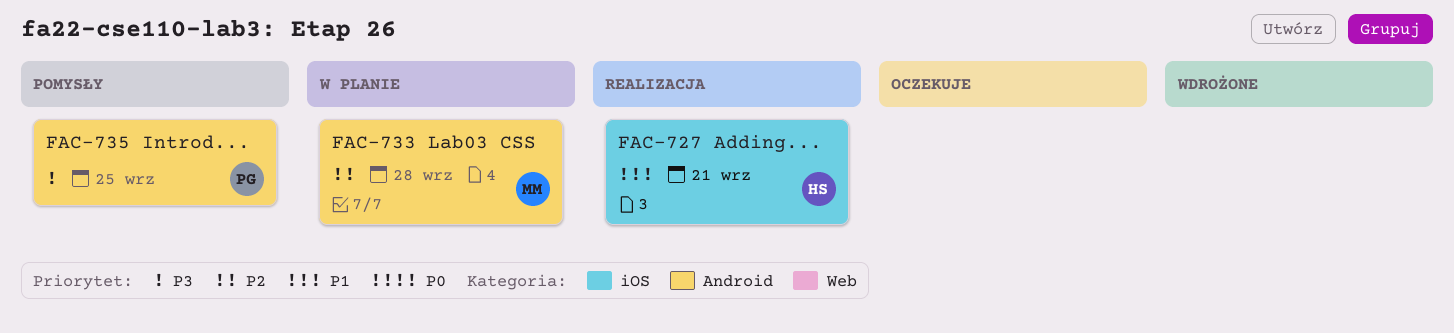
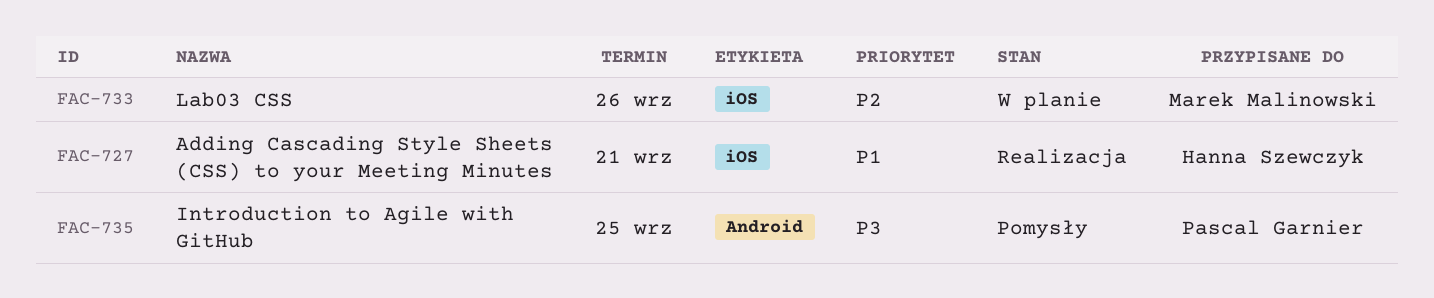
FAC-733, label: Android -> iOS
FAC-733, due: Sep 28 -> Sep 26

